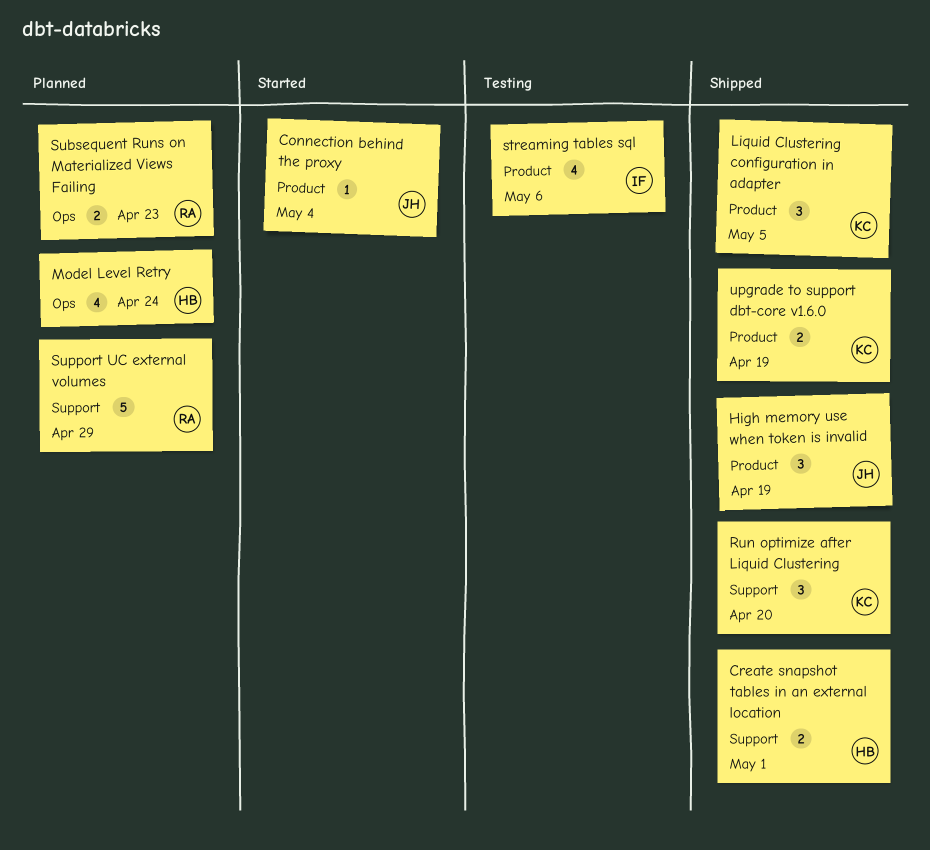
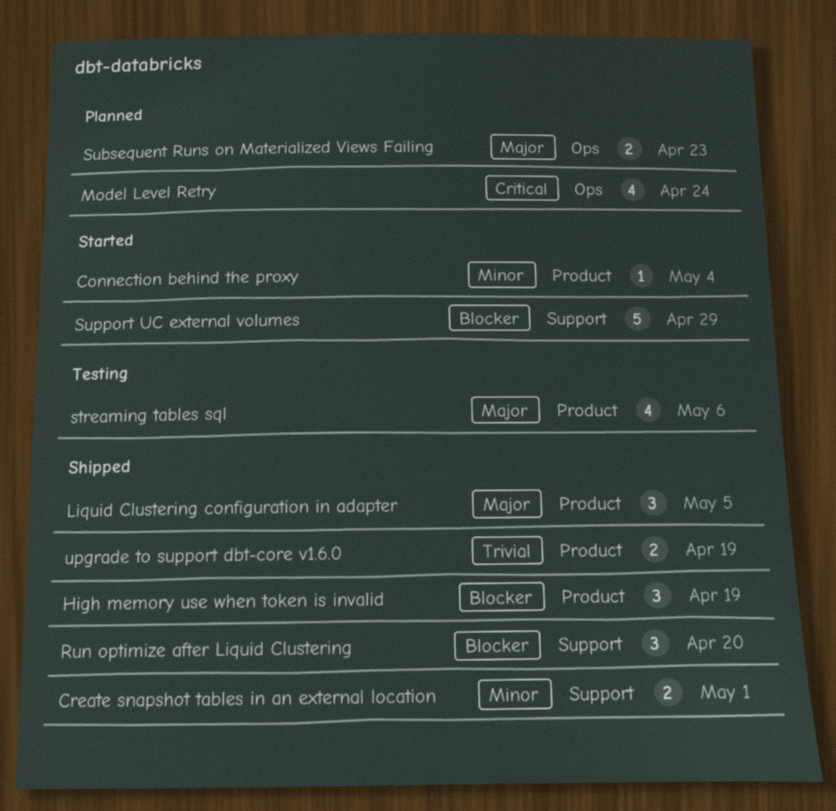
Support UC external volumes, status: Planned -> Started

